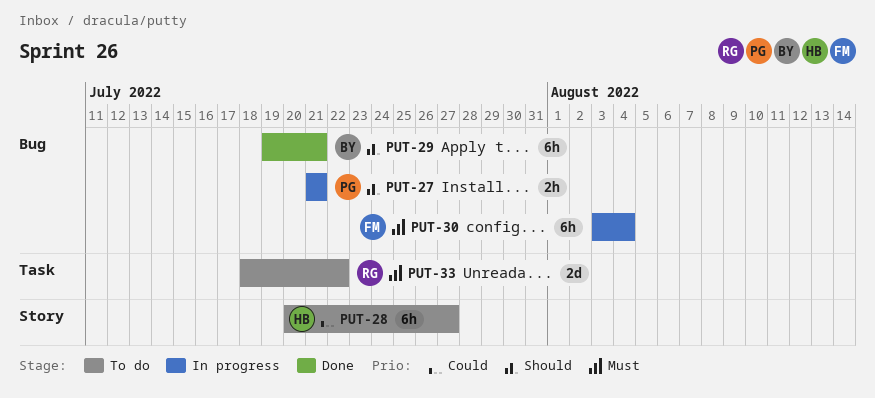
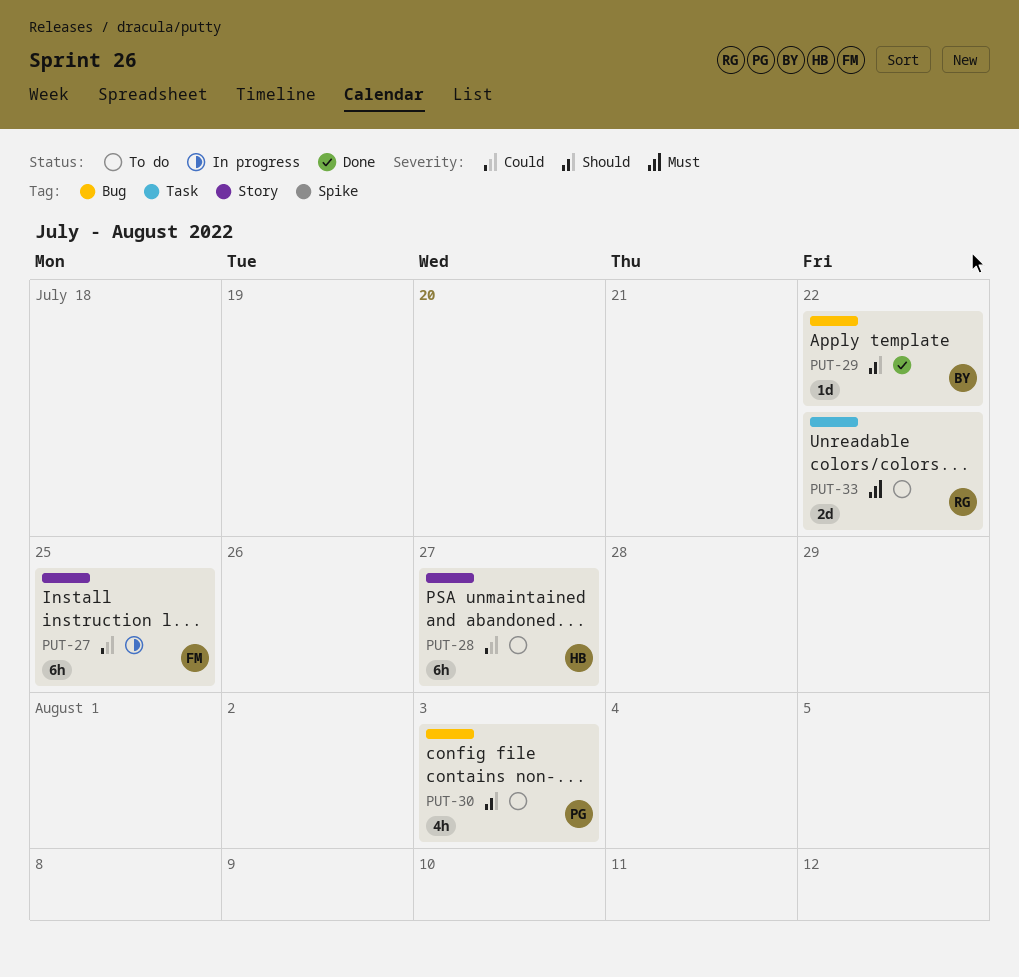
PUT-27, owner: PG -> FM
PUT-27, priority: Should -> Could
PUT-27, label: Bug -> Story
PUT-27, estimate: 2h -> 6h
PUT-27, due: Jul 21 -> Jul 25
PUT-29, estimate: 6h -> 1d
PUT-29, due: Jul 21 -> Jul 22
PUT-30, status: In progress -> To do
PUT-30, owner: FM -> PG
PUT-30, priority: Must -> Should
PUT-30, estimate: 6h -> 4h
PUT-30, due: Aug 4 -> Aug 3

